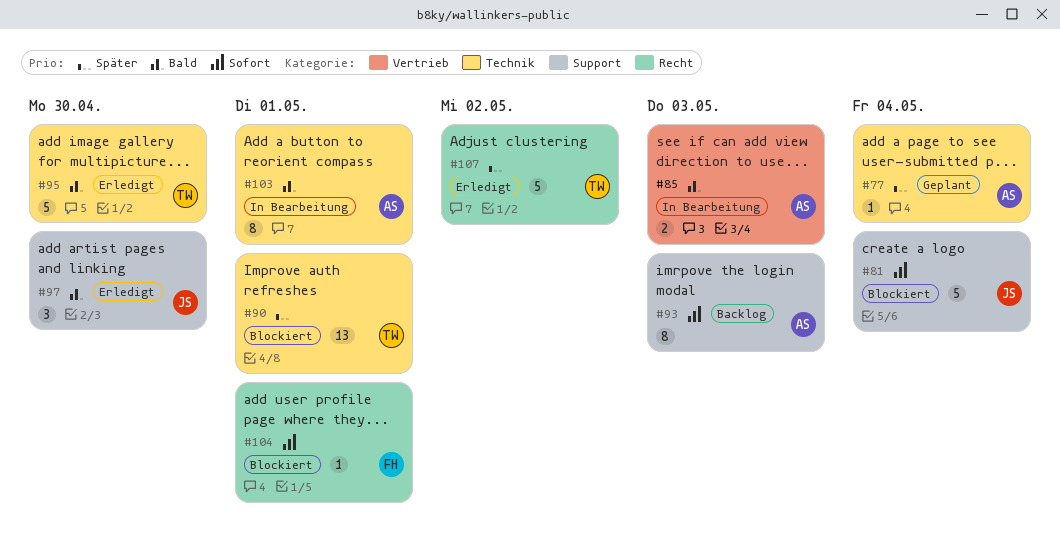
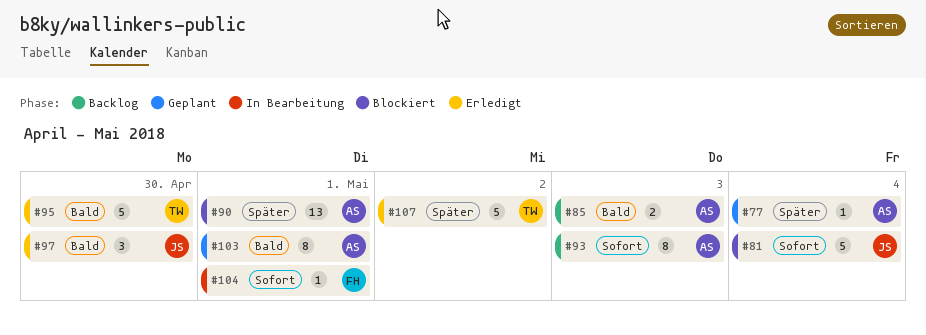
#85, status: In Bearbeitung -> Backlog
#90, owner: TW -> AS
#103, status: In Bearbeitung -> Geplant
#104, status: Blockiert -> In Bearbeitung

